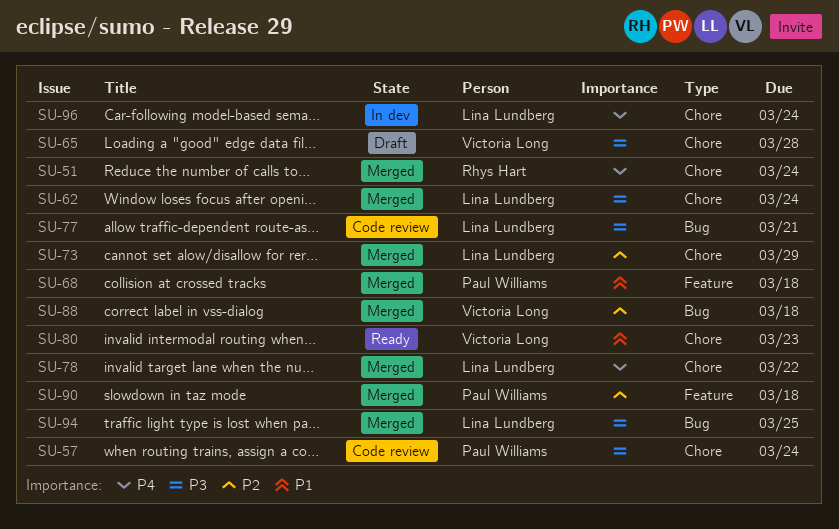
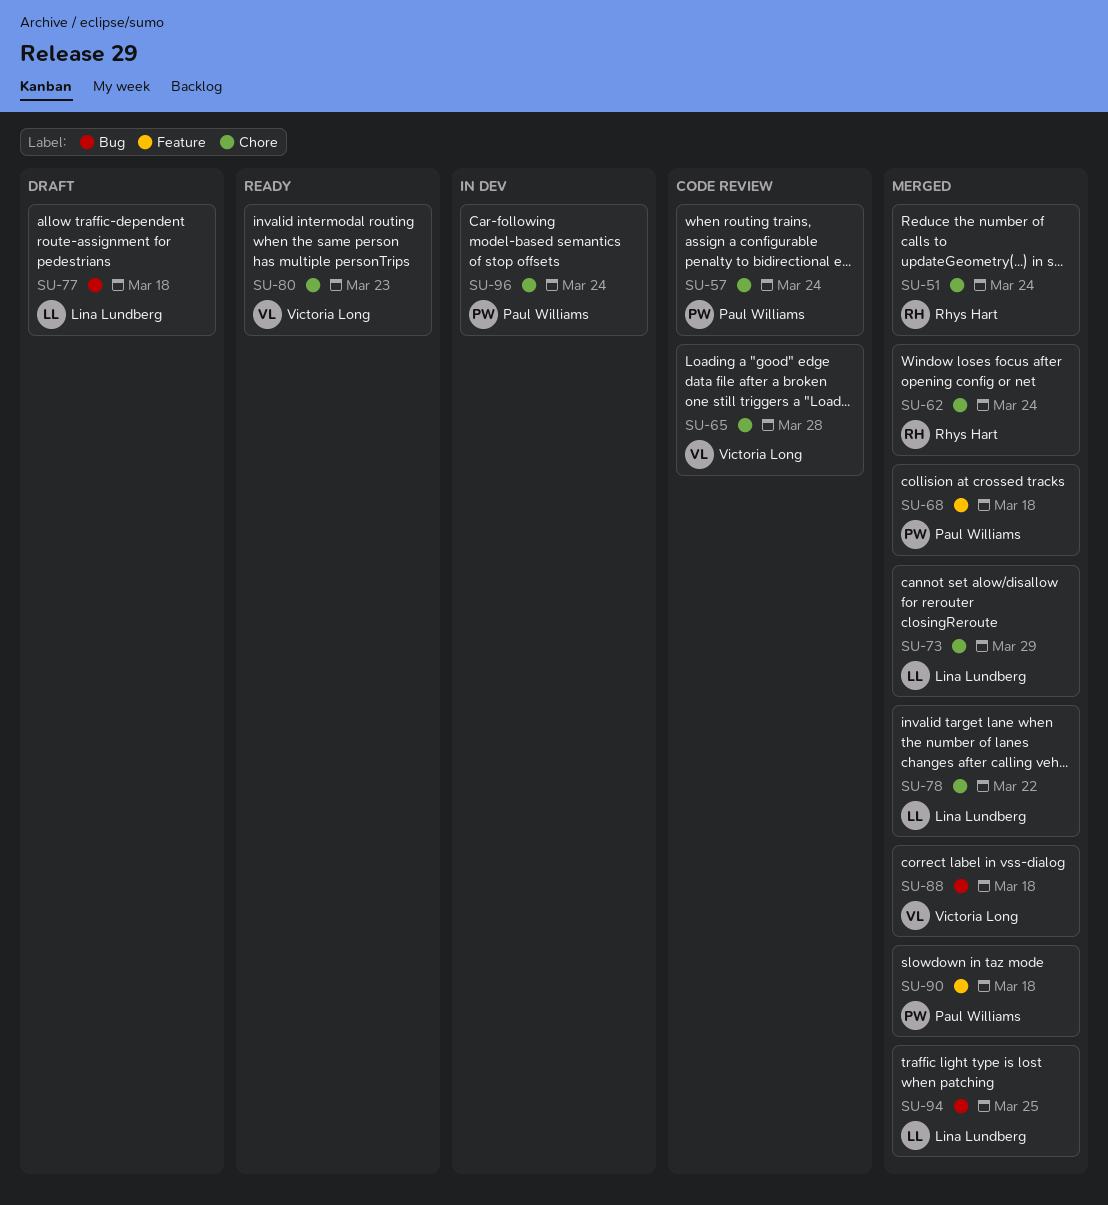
SU-62, owner: Lina Lundberg -> Rhys Hart
SU-65, status: Draft -> Code review
SU-77, status: Code review -> Draft
SU-77, due: Mar 21 -> Mar 18
SU-96, owner: Lina Lundberg -> Paul Williams

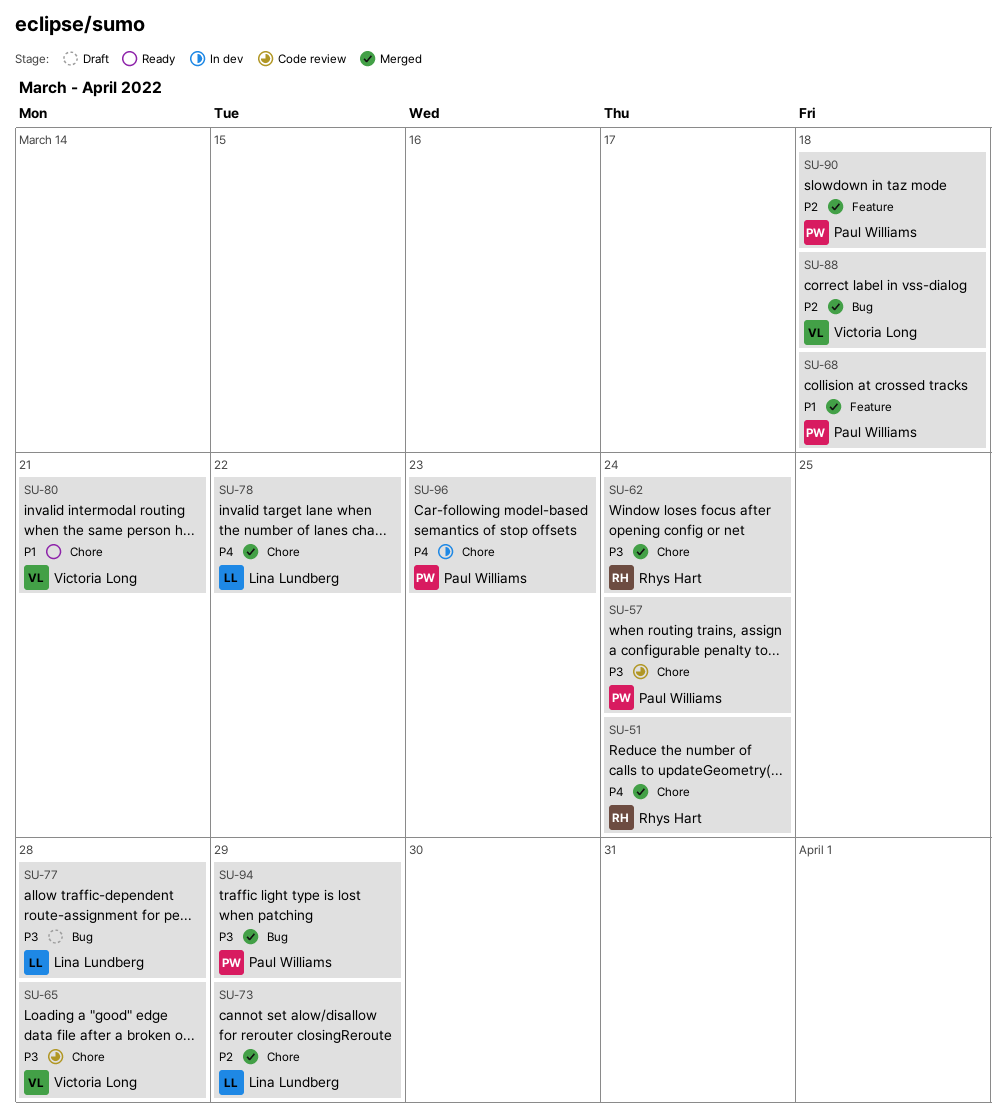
SU-77, due: Mar 18 -> Mar 28
SU-80, due: Mar 23 -> Mar 21
SU-94, owner: Lina Lundberg -> Paul Williams
SU-94, due: Mar 25 -> Mar 29
SU-96, due: Mar 24 -> Mar 23

